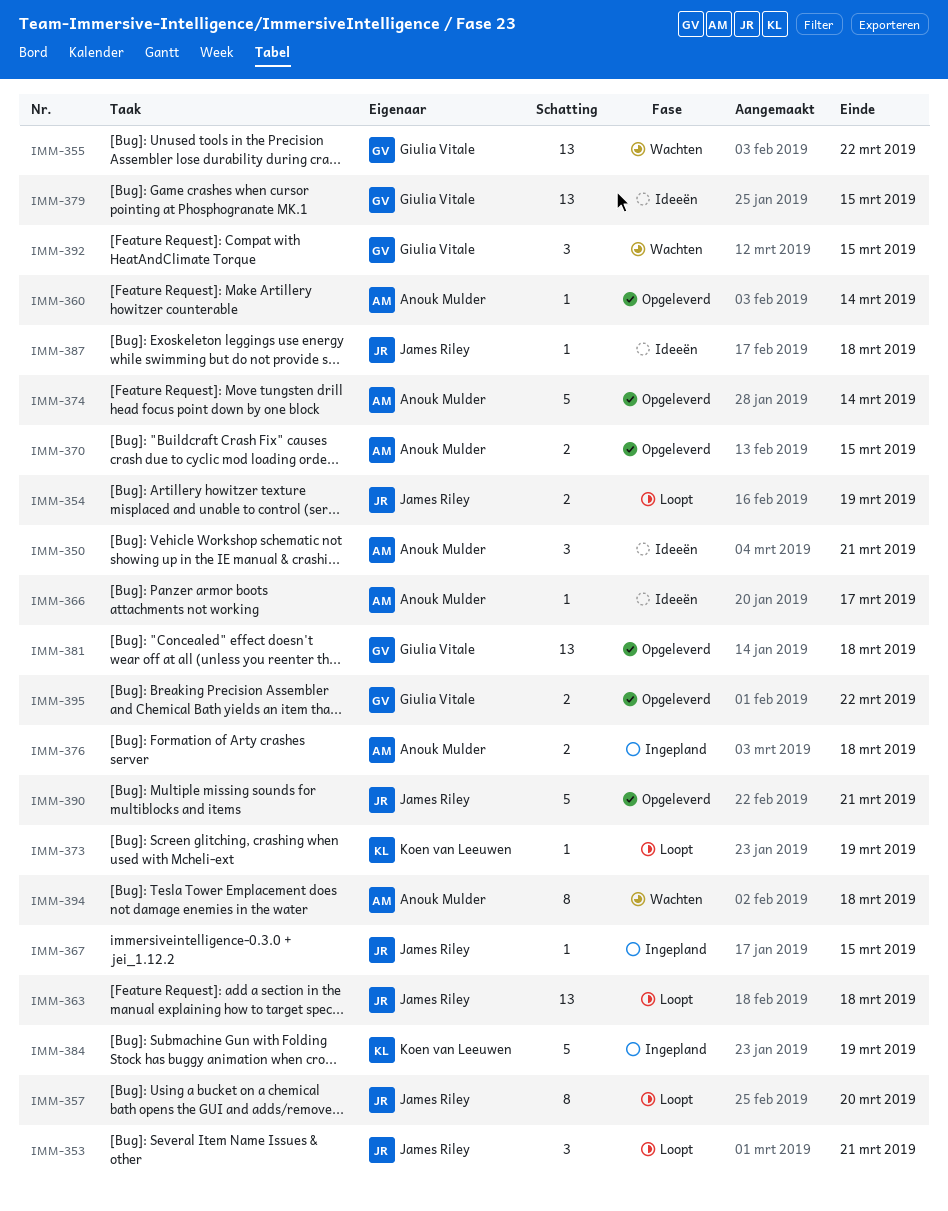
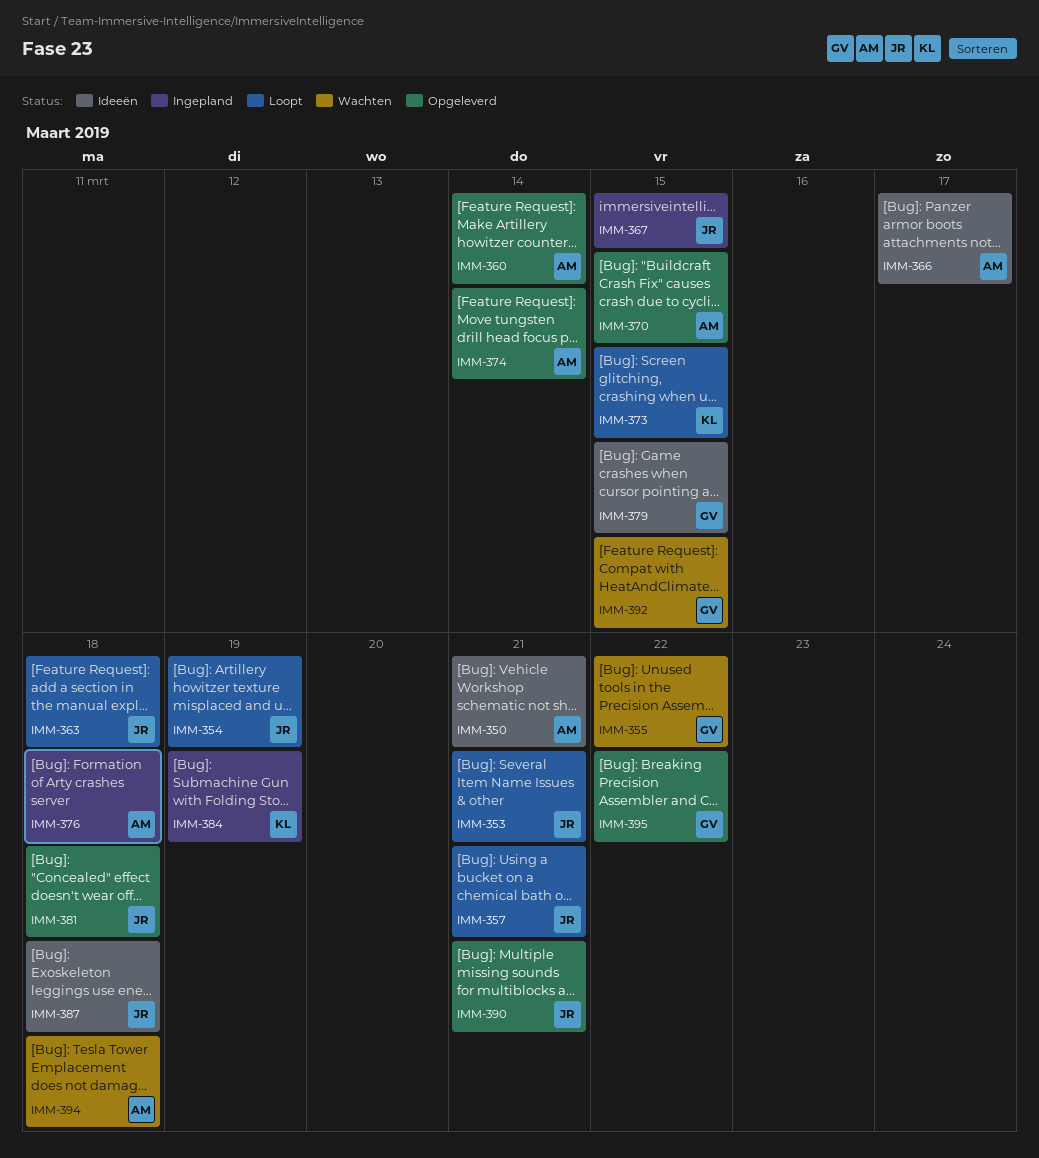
IMM-357, due: Mar 20 -> Mar 21
IMM-373, due: Mar 19 -> Mar 15
IMM-381, owner: Giulia Vitale -> James Riley

